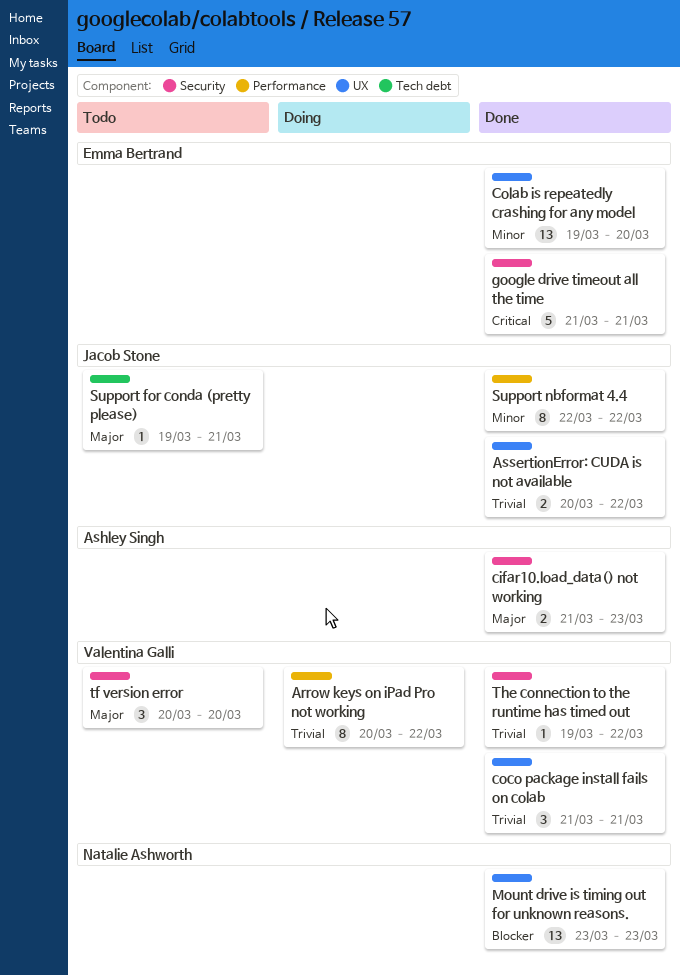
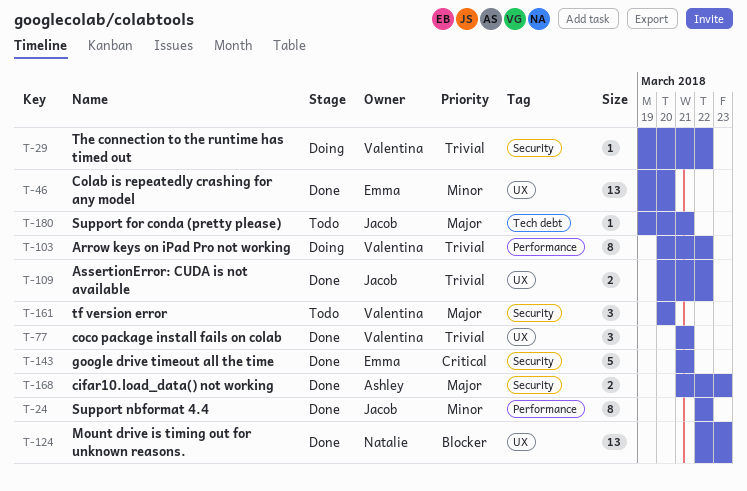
Mount drive is timing out for unknown reasons., start: Mar 23 -> Mar 22
The connection to the runtime has timed out, status: Done -> Doing

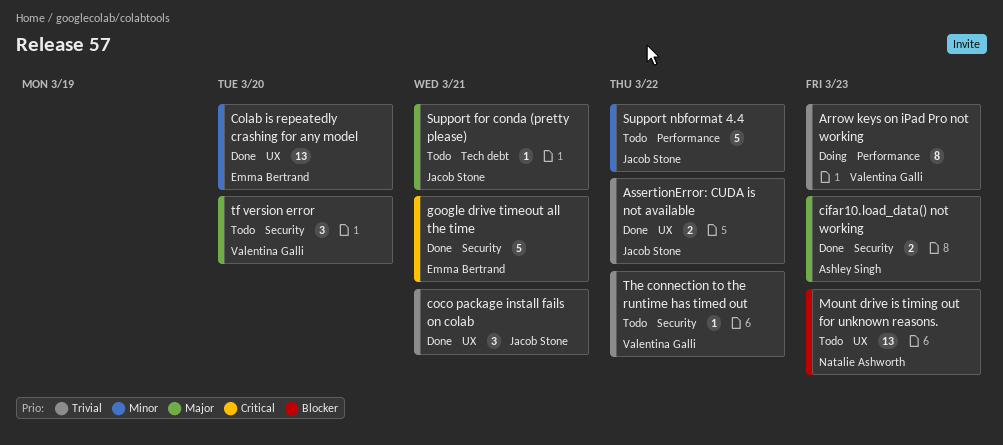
Arrow keys on iPad Pro not working, due: Mar 22 -> Mar 23
coco package install fails on colab, owner: Valentina Galli -> Jacob Stone
Mount drive is timing out for unknown reasons., status: Done -> Todo
Support nbformat 4.4, status: Done -> Todo
Support nbformat 4.4, estimate: 8 -> 5
The connection to the runtime has timed out, status: Doing -> Todo

